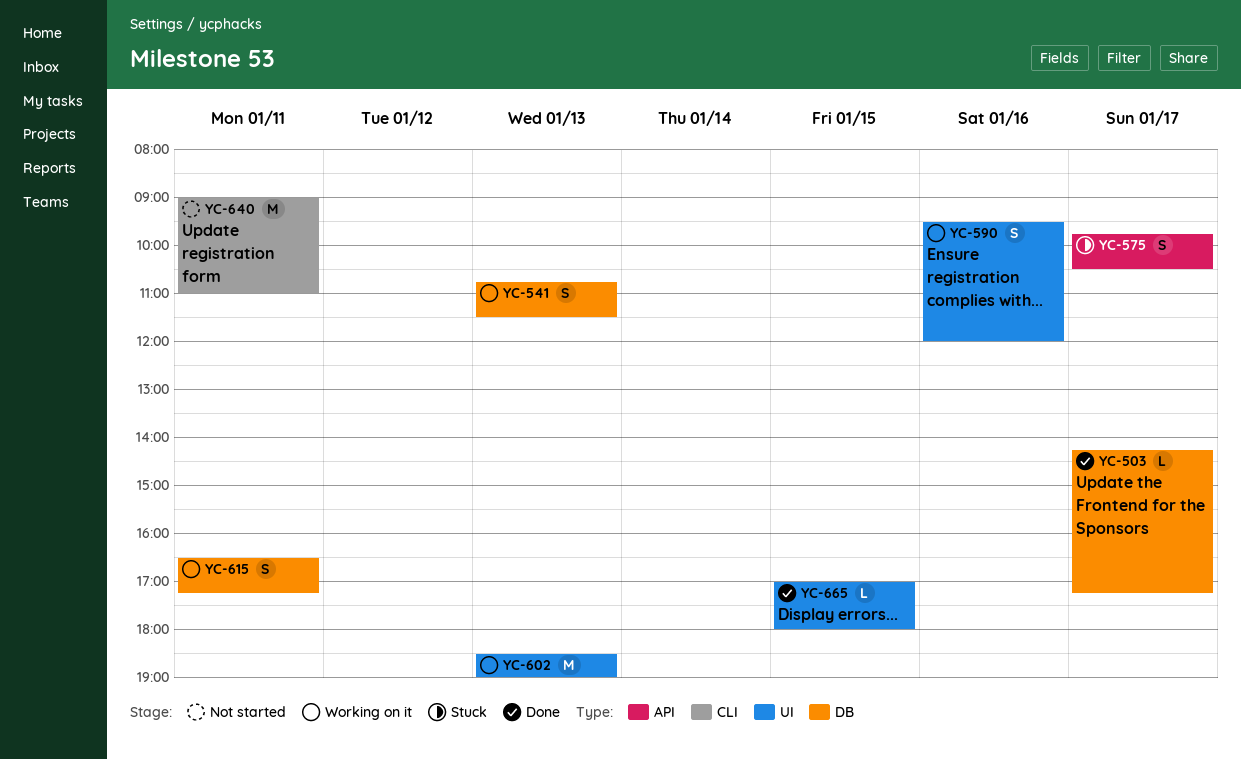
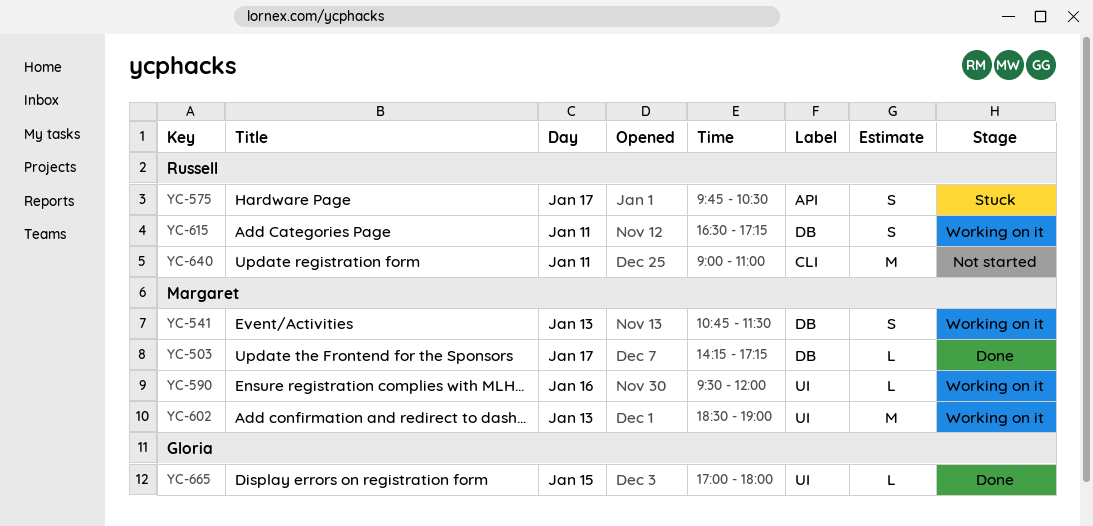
YC-590, estimate: S -> L

